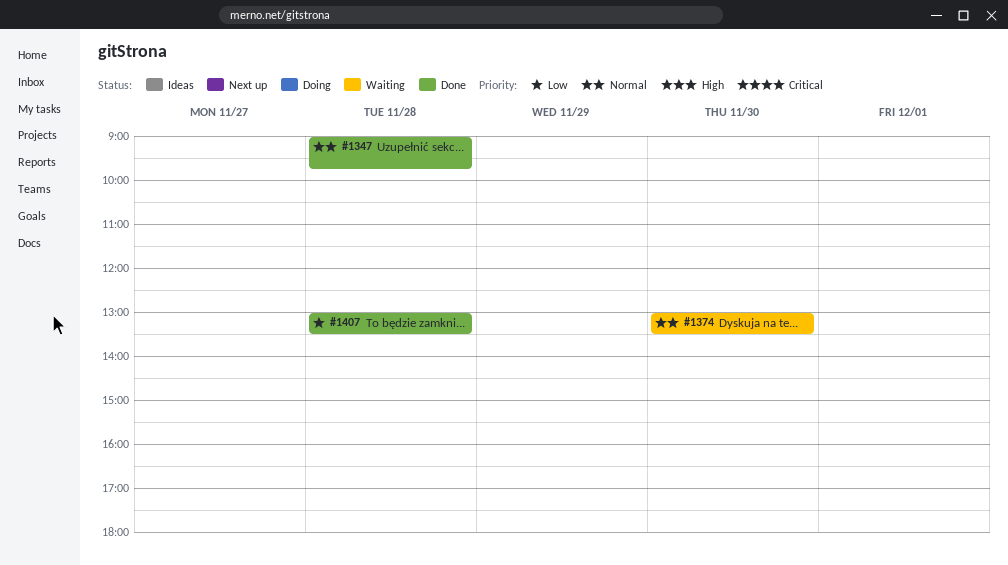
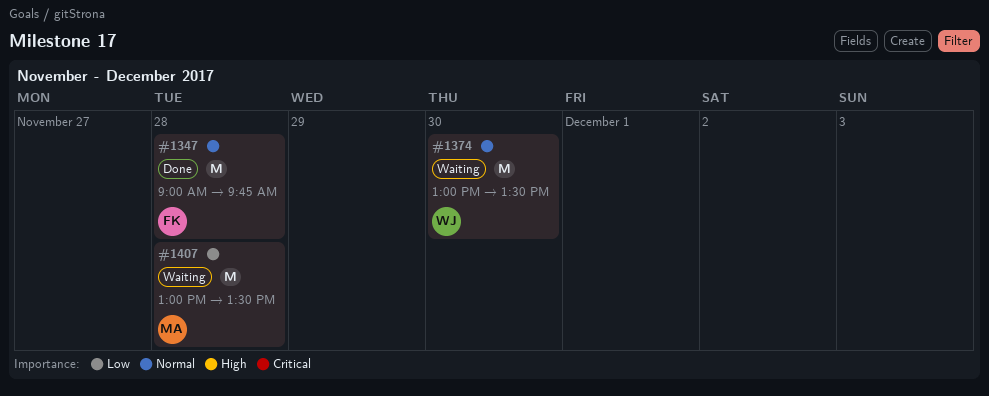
#1407, status: Done -> Waiting

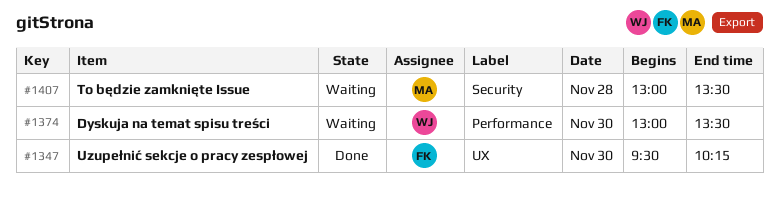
#1347, day: Nov 28 -> Nov 30
#1347, begins: 09:00 -> 09:30
#1347, ends: 09:45 -> 10:15

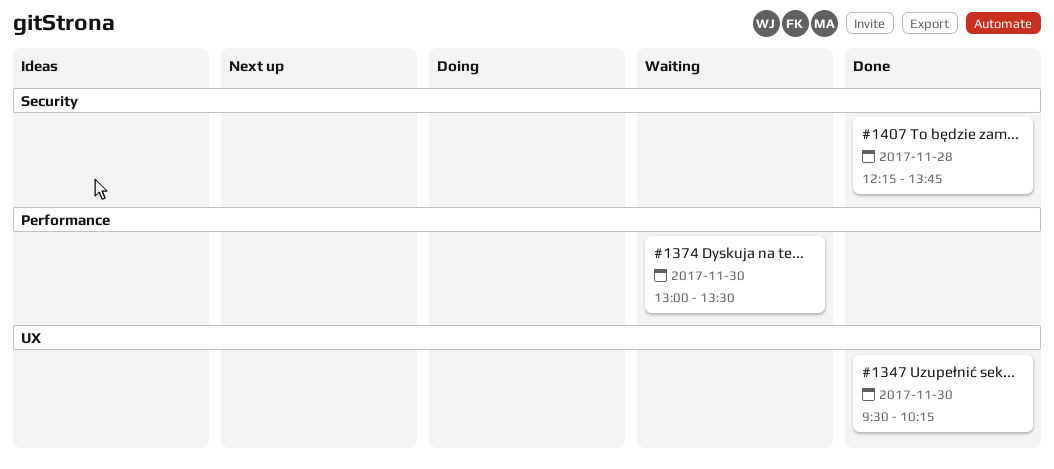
#1407, status: Waiting -> Done
#1407, begins: 13:00 -> 12:15
#1407, ends: 13:30 -> 13:45

